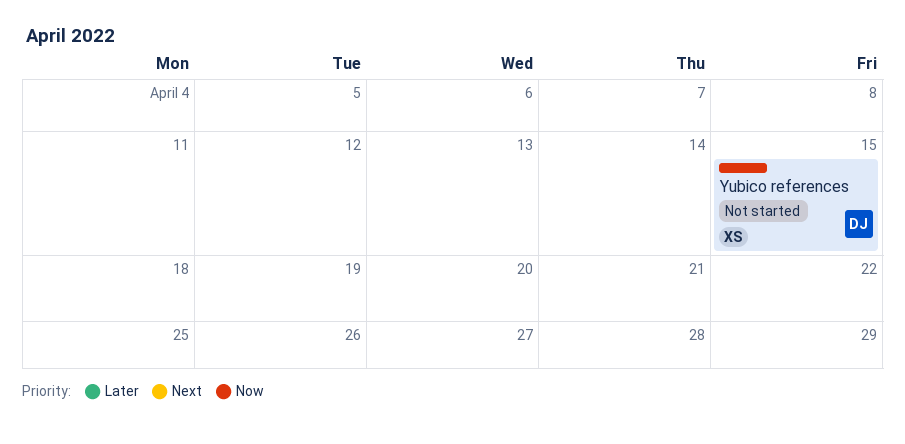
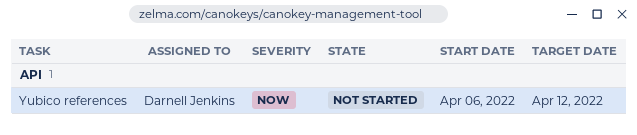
Yubico references, due: Apr 15 -> Apr 12

